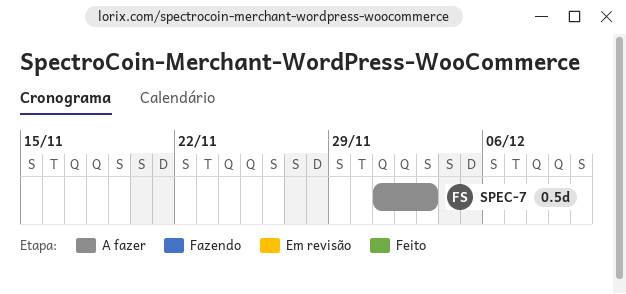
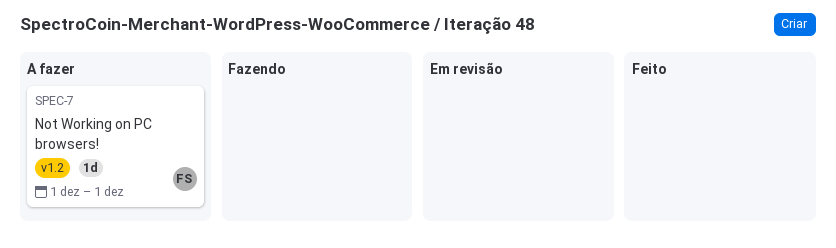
SPEC-7, estimate: 0.5d -> 1d
SPEC-7, due: Dec 3 -> Dec 1

